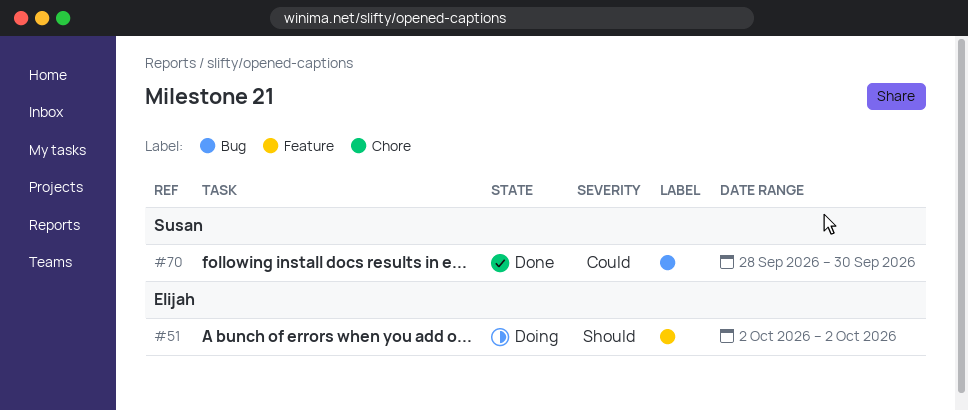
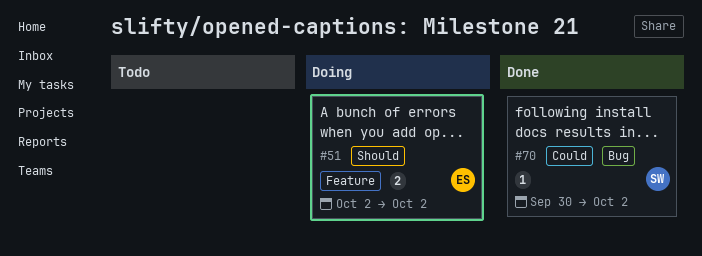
#70, start: Sep 28 -> Sep 30
#70, due: Sep 30 -> Oct 2

